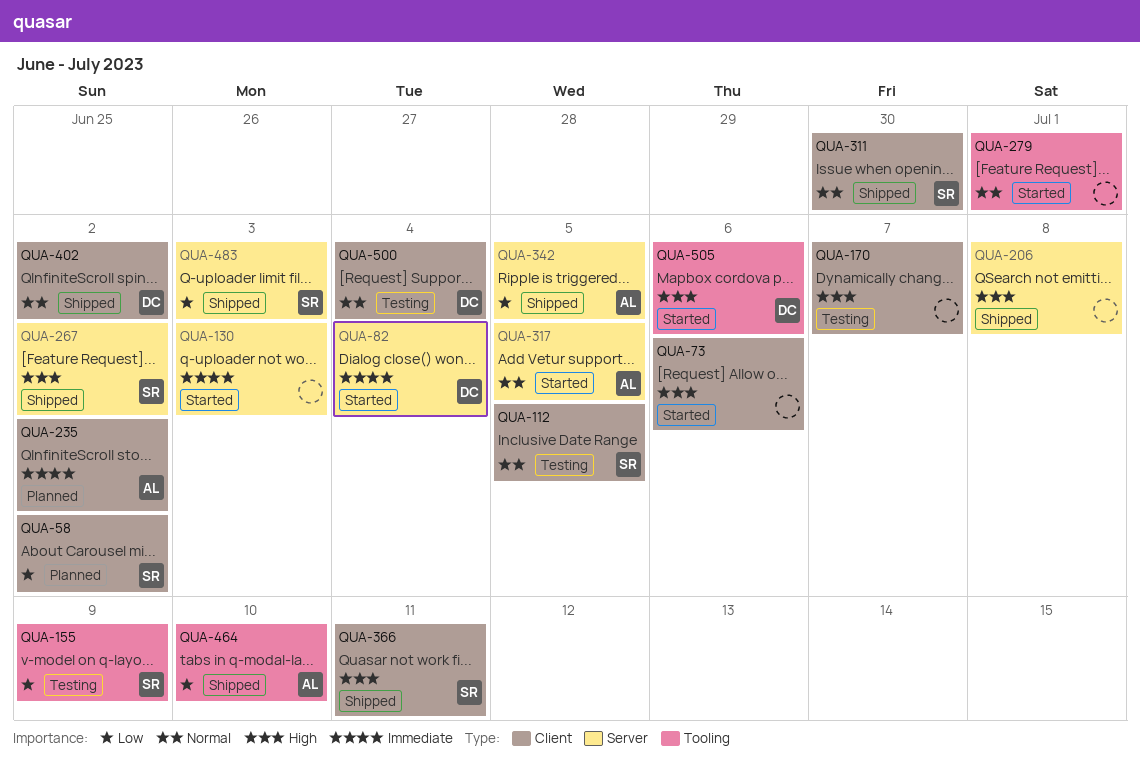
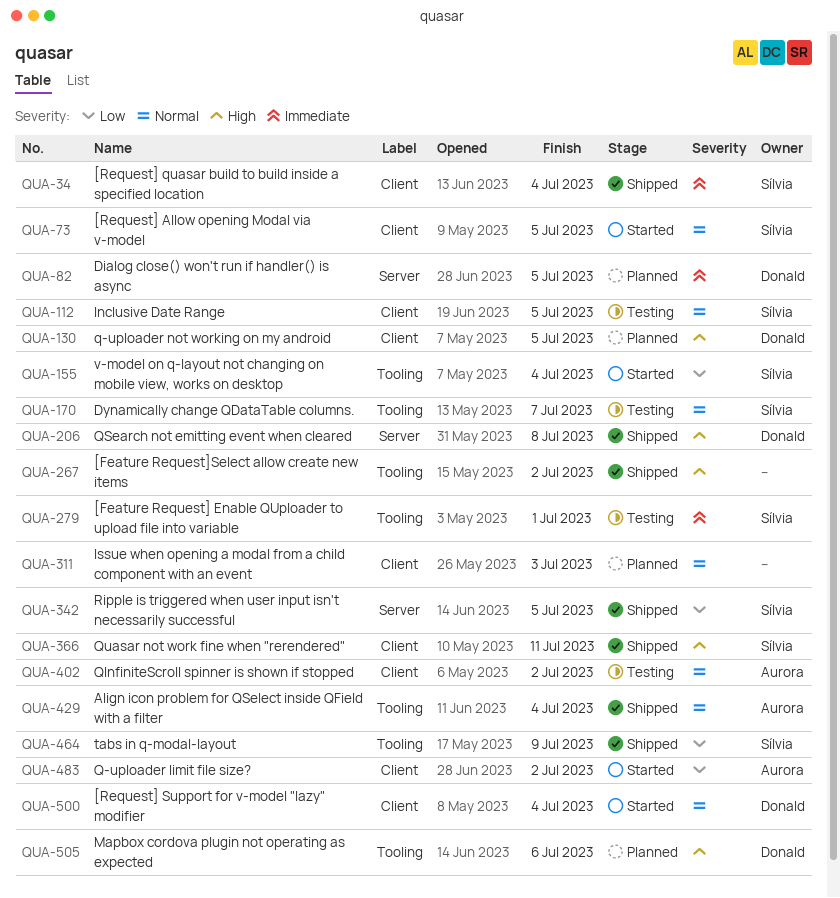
QUA-34: none -> present
QUA-58: present -> none
QUA-73, owner: none -> Sílvia
QUA-73, priority: High -> Normal
QUA-73, due: Jul 6 -> Jul 5
QUA-82, status: Started -> Planned
QUA-82, due: Jul 4 -> Jul 5
QUA-130, status: Started -> Planned
QUA-130, owner: none -> Donald
QUA-130, priority: Immediate -> High
QUA-130, label: Server -> Client
QUA-130, due: Jul 3 -> Jul 5
QUA-155, status: Testing -> Started
QUA-155, due: Jul 9 -> Jul 4
QUA-170, owner: none -> Sílvia
QUA-170, priority: High -> Normal
QUA-170, label: Client -> Tooling
QUA-206, owner: none -> Donald
QUA-235: present -> none
QUA-267, owner: Sílvia -> none
QUA-267, label: Server -> Tooling
QUA-279, status: Started -> Testing
QUA-279, owner: none -> Sílvia
QUA-279, priority: Normal -> Immediate
QUA-311, status: Shipped -> Planned
QUA-311, owner: Sílvia -> none
QUA-311, due: Jun 30 -> Jul 3
QUA-317: present -> none
QUA-342, owner: Aurora -> Sílvia
QUA-402, status: Shipped -> Testing
QUA-402, owner: Donald -> Aurora
QUA-429: none -> present
QUA-464, owner: Aurora -> Sílvia
QUA-464, due: Jul 10 -> Jul 9
QUA-483, status: Shipped -> Started
QUA-483, owner: Sílvia -> Aurora
QUA-483, label: Server -> Client
QUA-483, due: Jul 3 -> Jul 2
QUA-500, status: Testing -> Started
QUA-505, status: Started -> Planned

